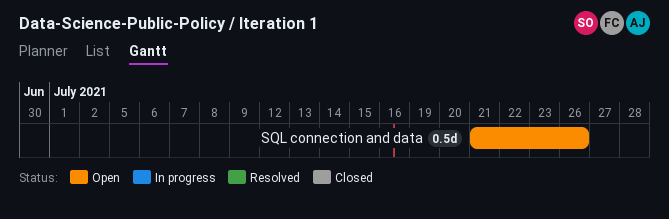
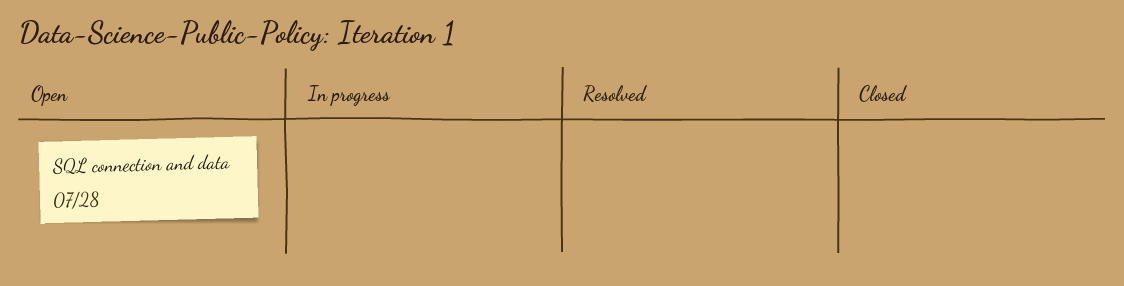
SQL connection and data, due: Jul 26 -> Jul 28

